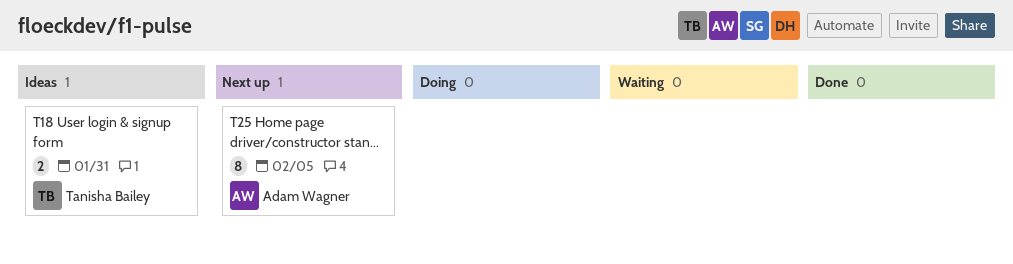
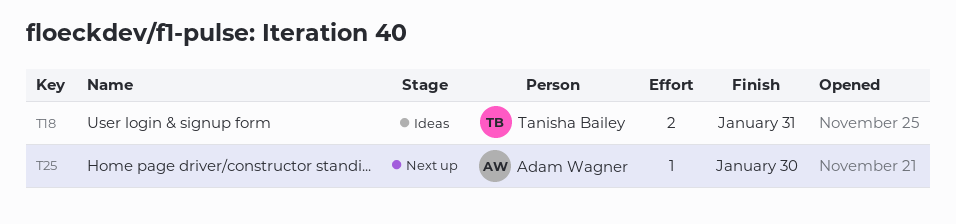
T25, estimate: 8 -> 1
T25, due: Feb 5 -> Jan 30

